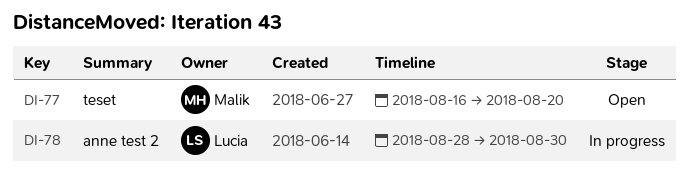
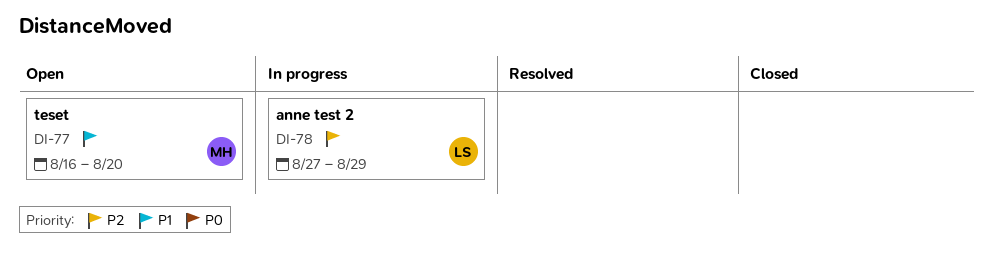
DI-78, start: Aug 28 -> Aug 27
DI-78, due: Aug 30 -> Aug 29

